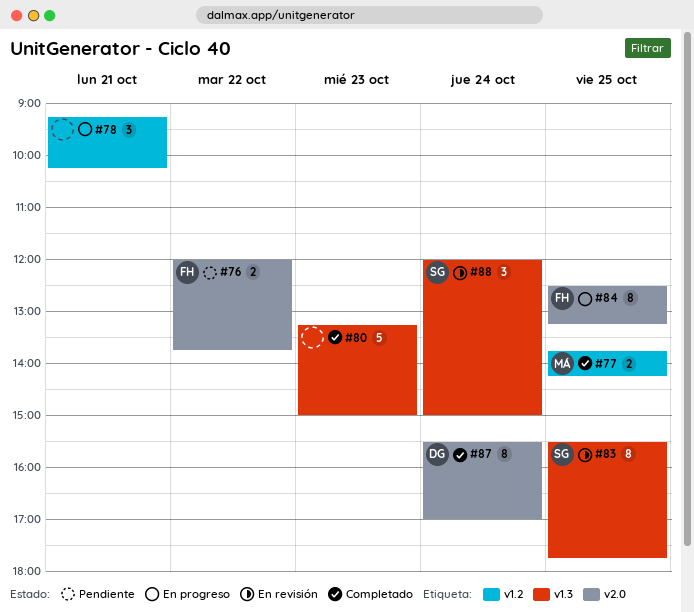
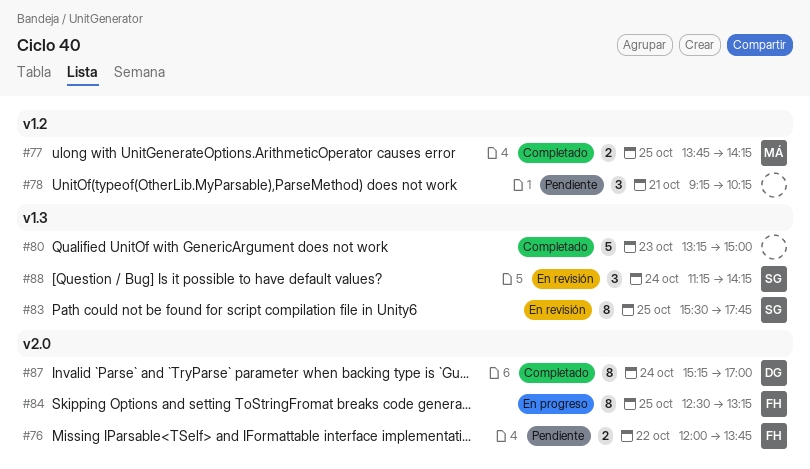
#78, status: En progreso -> Pendiente
#87, begins: 15:30 -> 15:15
#88, begins: 12:00 -> 11:15
#88, ends: 15:00 -> 14:15

